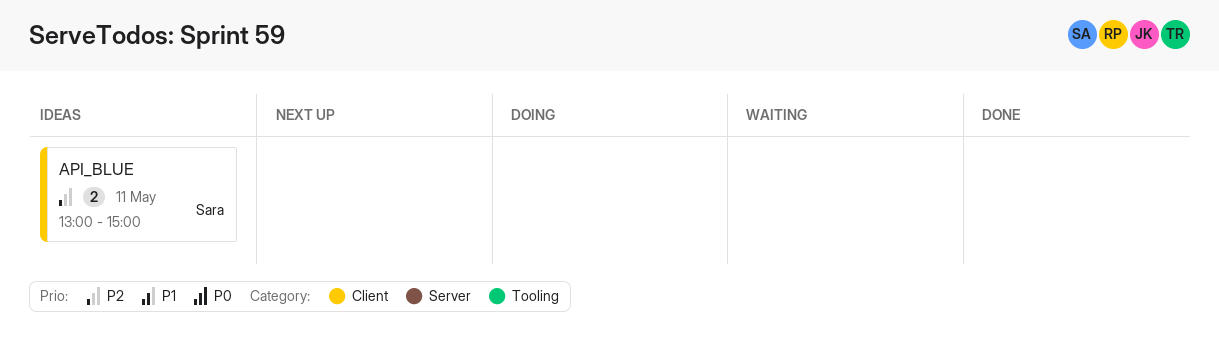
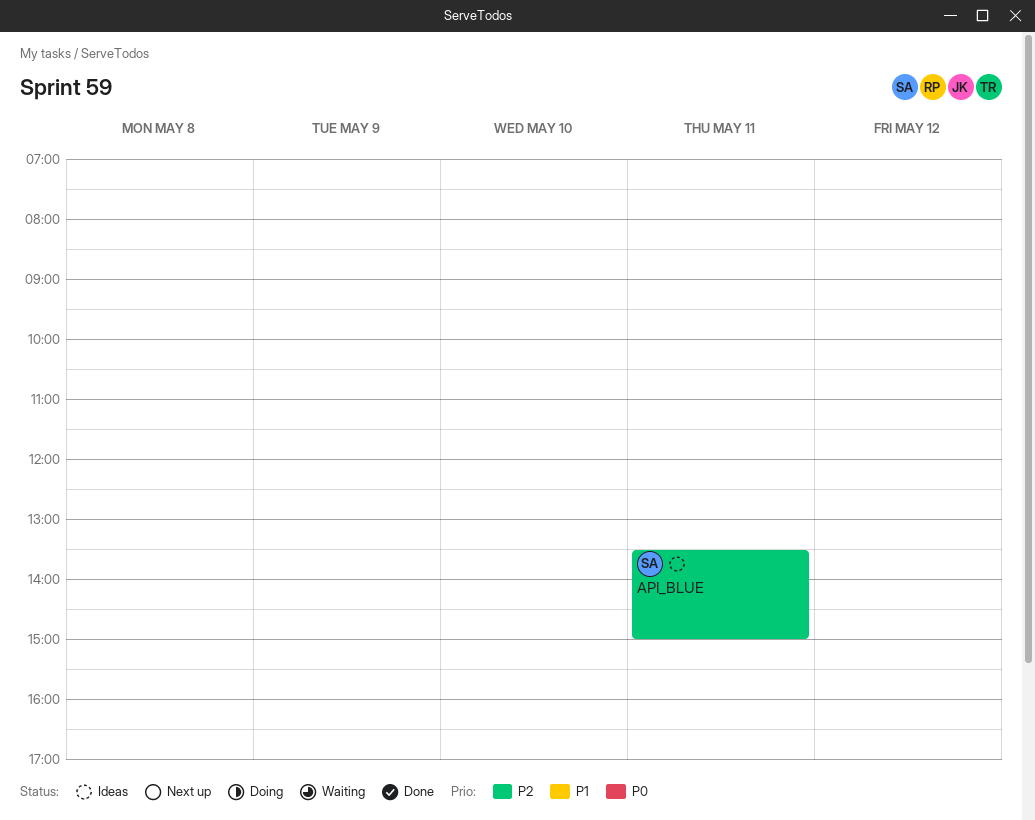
API_BLUE, begins: 13:00 -> 13:30

